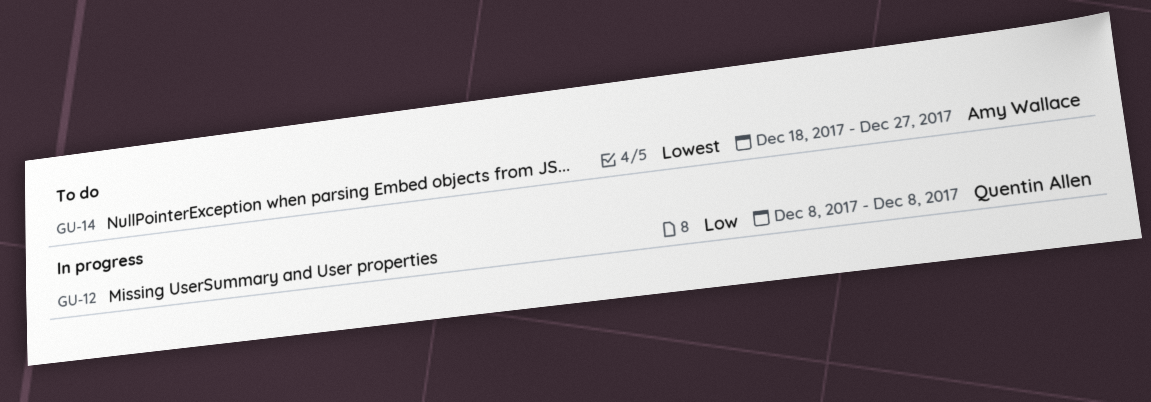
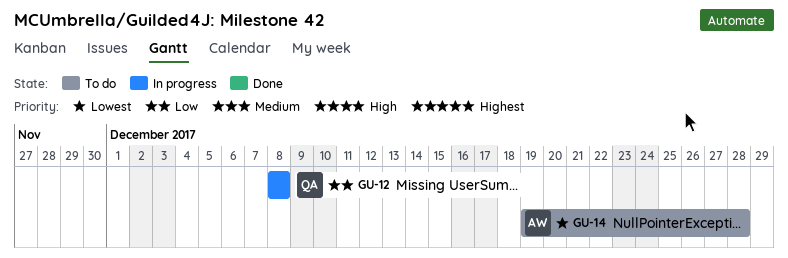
GU-14, start: Dec 18 -> Dec 19
GU-14, due: Dec 27 -> Dec 28

